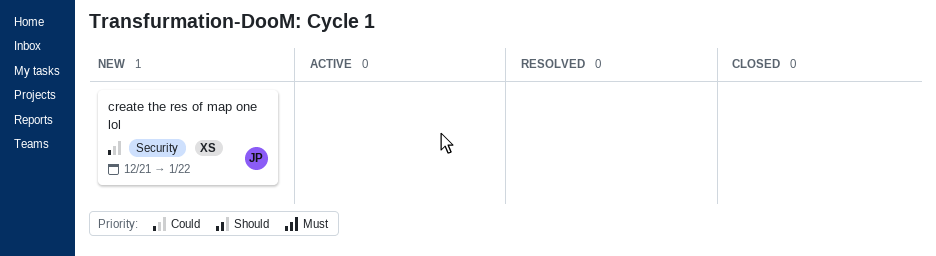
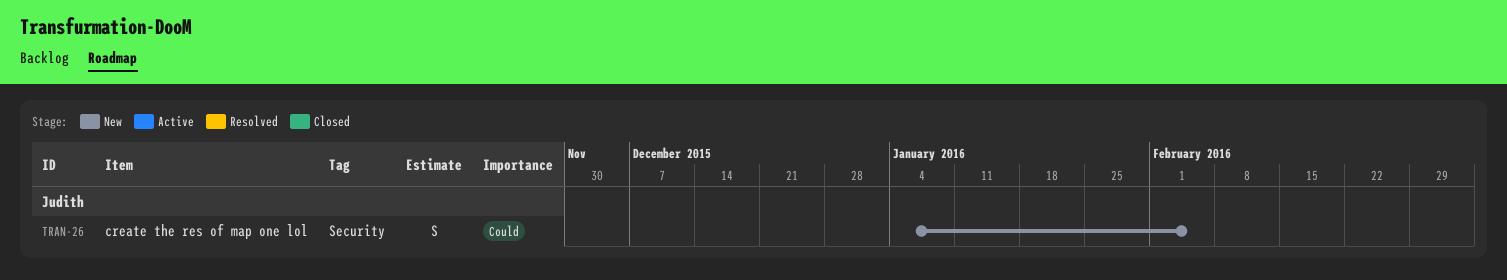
create the res of map one lol, estimate: XS -> S
create the res of map one lol, start: Dec 21 -> Jan 4
create the res of map one lol, due: Jan 22 -> Feb 5

